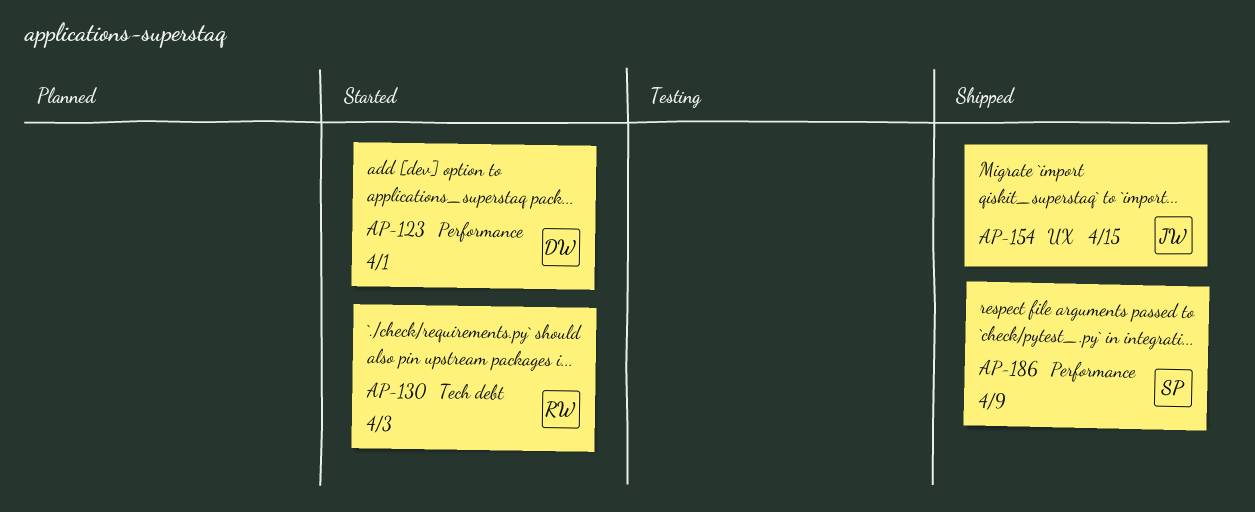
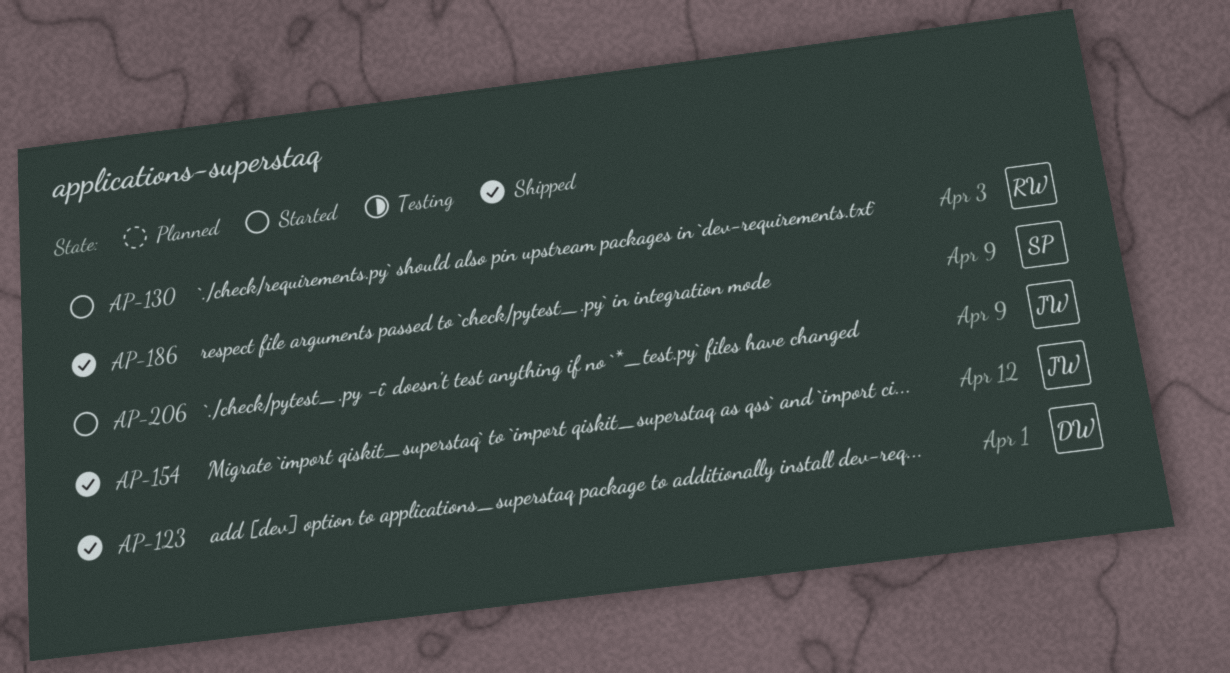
AP-123, status: Started -> Shipped
AP-154, due: Apr 15 -> Apr 12
AP-206: none -> present

